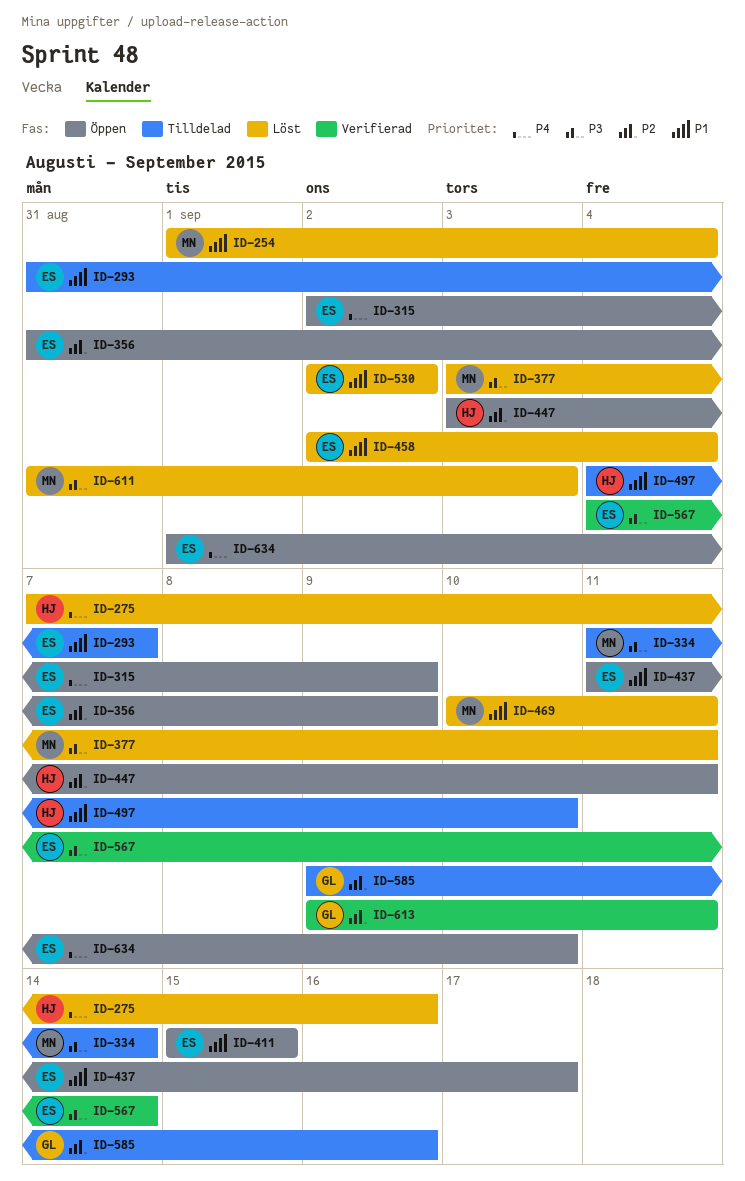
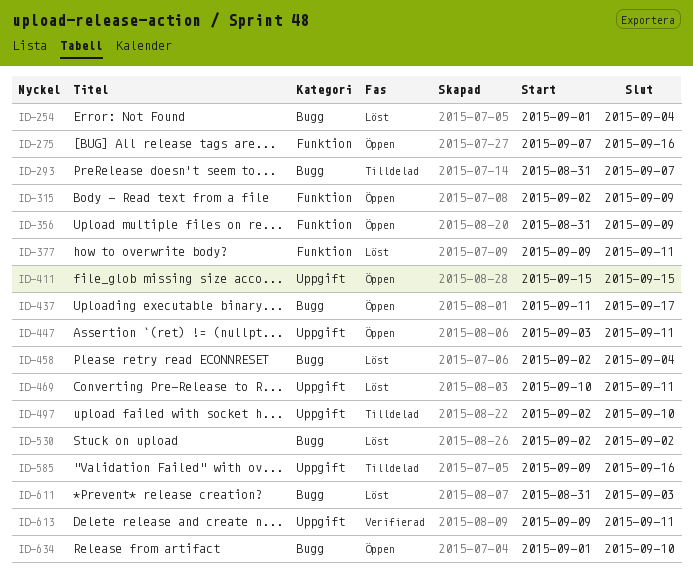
ID-275, status: Löst -> Öppen
ID-334: present -> none
ID-377, start: Sep 3 -> Sep 9
ID-497, start: Sep 4 -> Sep 2
ID-567: present -> none

